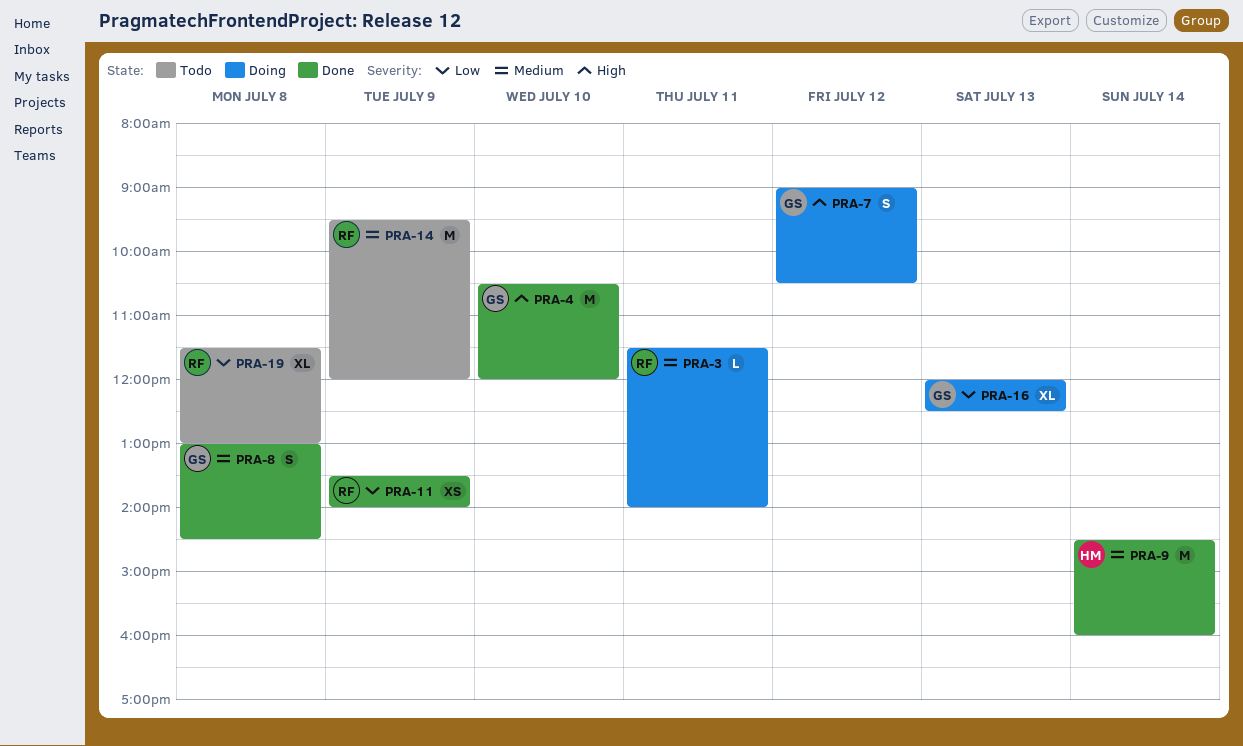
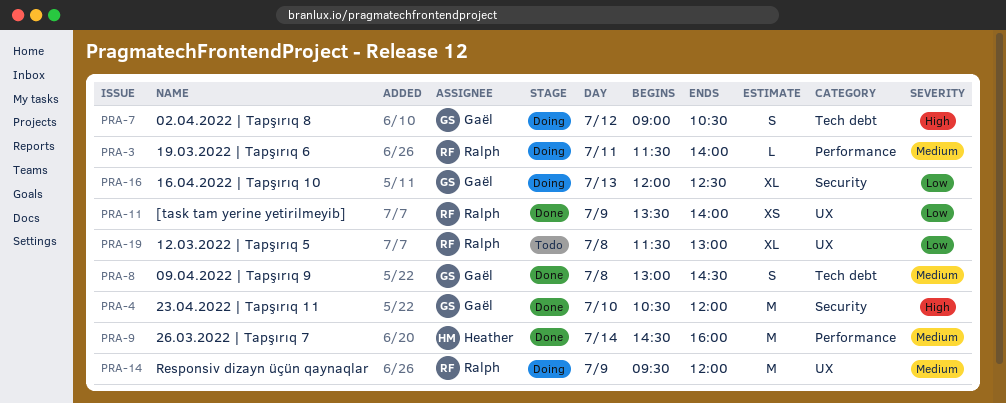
PRA-14, status: Todo -> Doing

